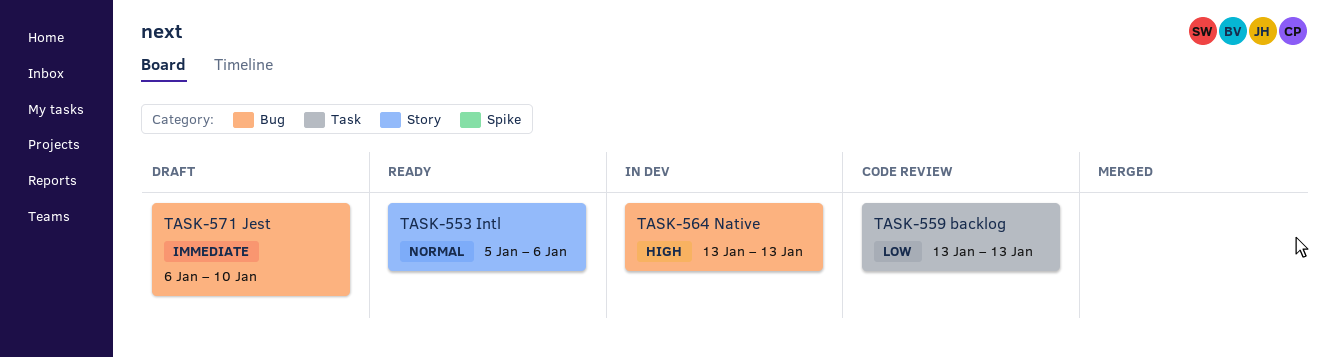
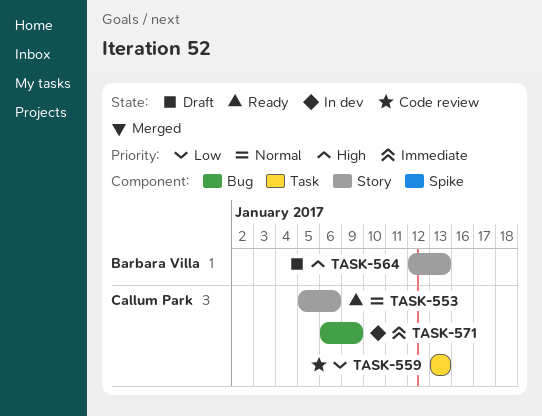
TASK-564, status: In dev -> Draft
TASK-564, label: Bug -> Story
TASK-564, start: Jan 13 -> Jan 12
TASK-571, status: Draft -> In dev
TASK-571, due: Jan 10 -> Jan 9

